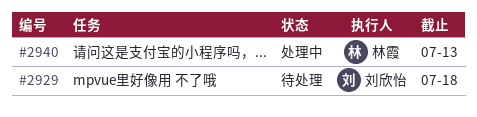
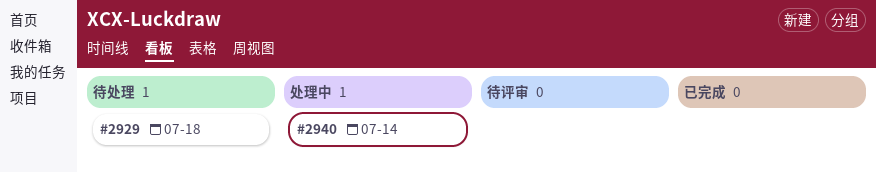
#2940, due: Jul 13 -> Jul 14

